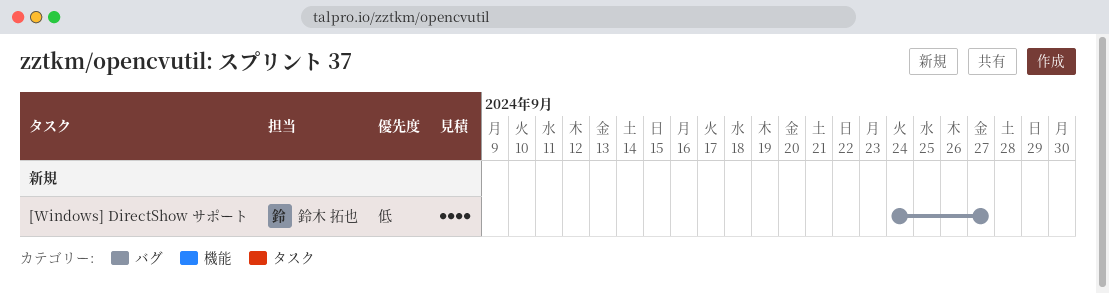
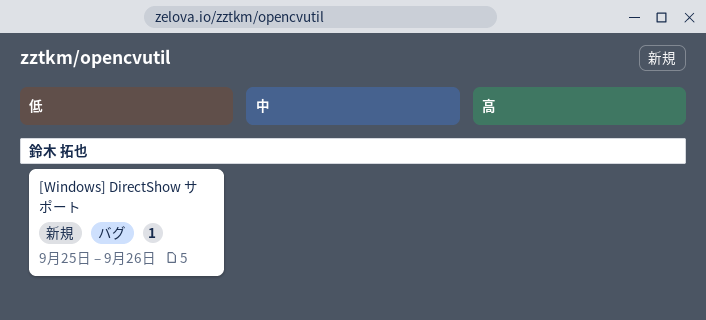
[Windows] DirectShow サポート, estimate: 4 -> 1
[Windows] DirectShow サポート, start: Sep 24 -> Sep 25
[Windows] DirectShow サポート, due: Sep 27 -> Sep 26

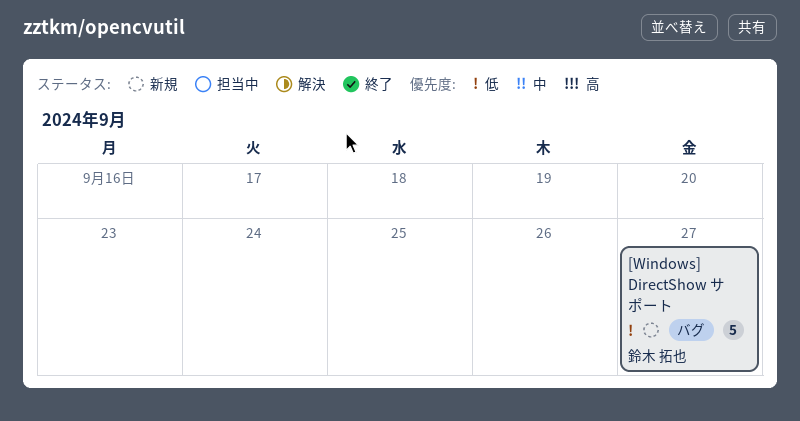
[Windows] DirectShow サポート, estimate: 1 -> 5
[Windows] DirectShow サポート, due: Sep 26 -> Sep 27

